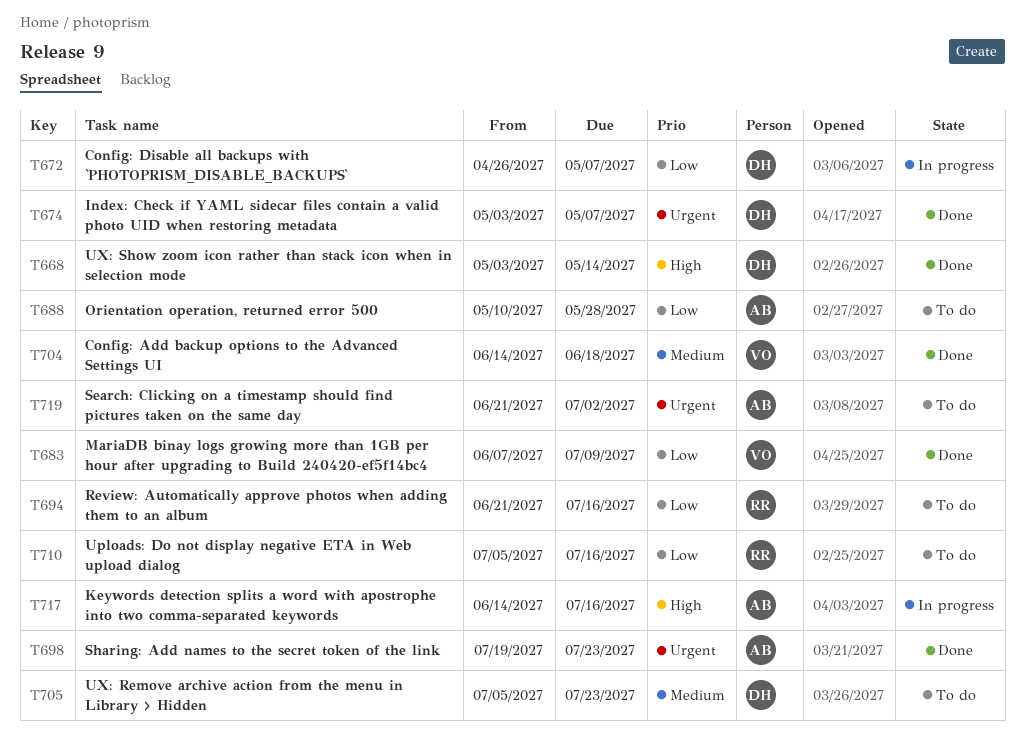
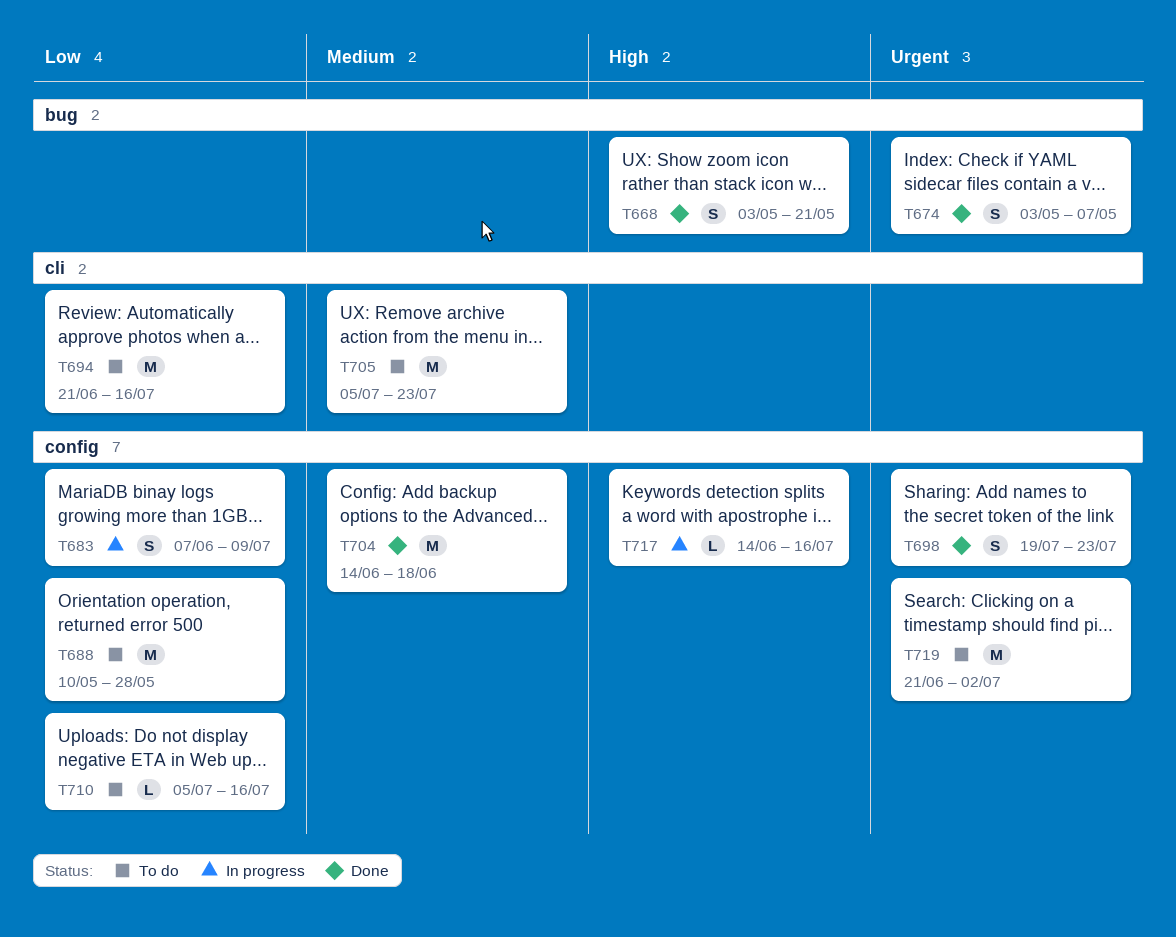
T668, due: May 14 -> May 21
T672: present -> none
T683, status: Done -> In progress

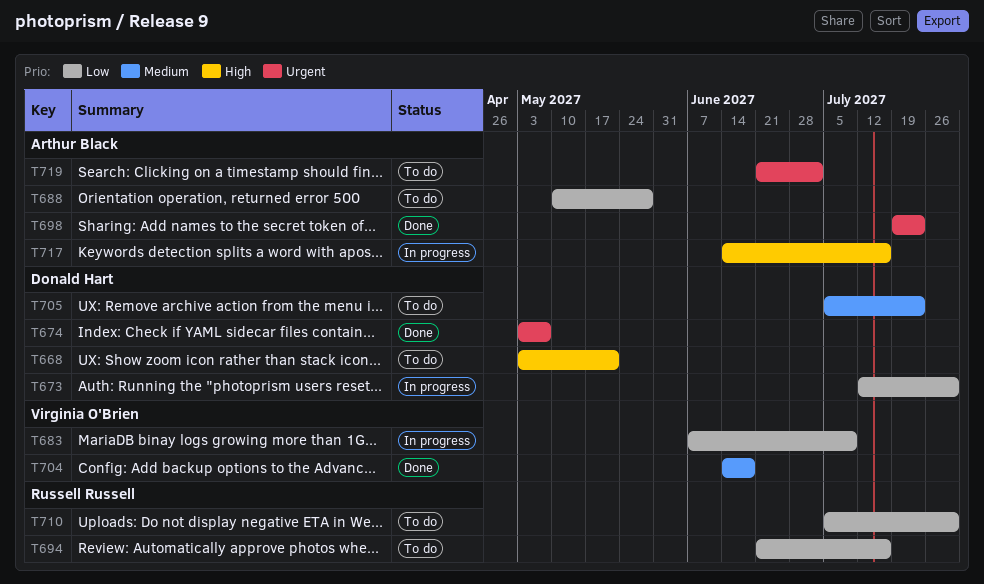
T668, status: Done -> To do
T673: none -> present
T710, due: Jul 16 -> Jul 30

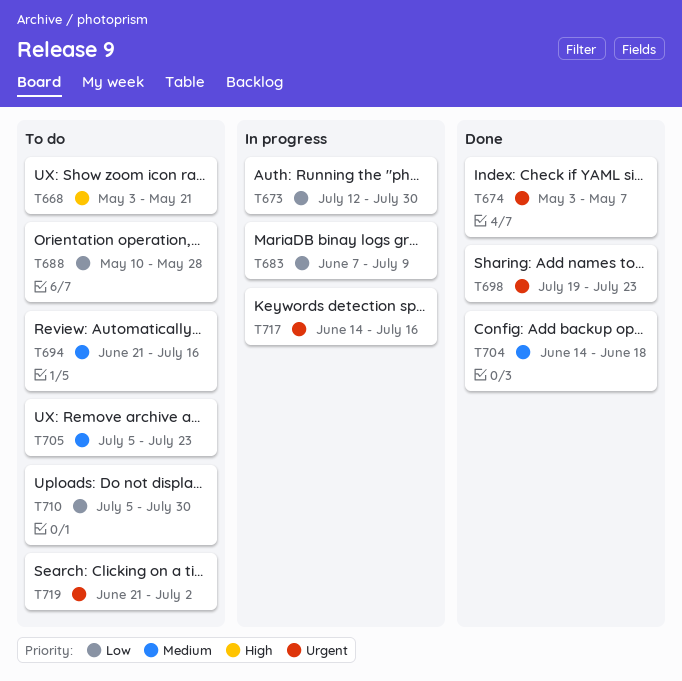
T694, priority: Low -> Medium
T717, priority: High -> Urgent

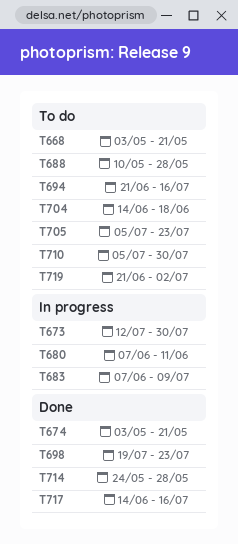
T674, due: May 7 -> May 21
T680: none -> present
T704, status: Done -> To do
T714: none -> present
T717, status: In progress -> Done

